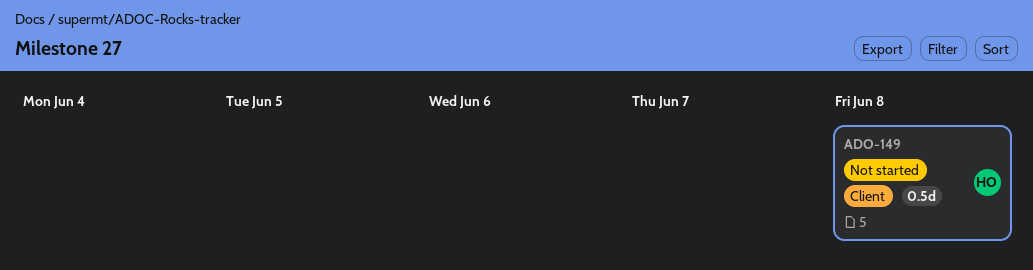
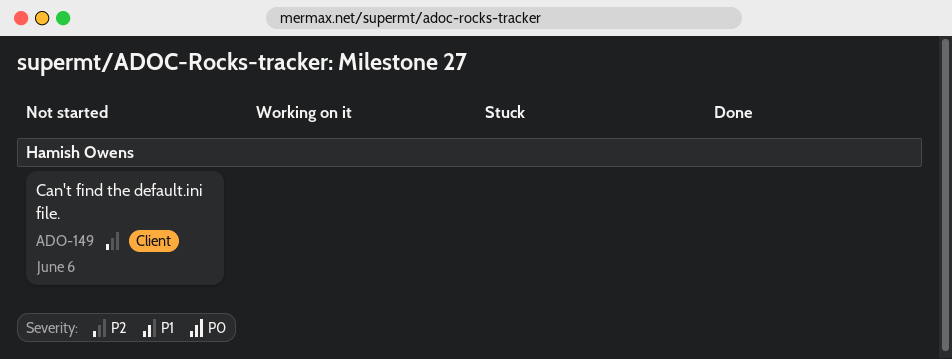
ADO-149, due: Jun 8 -> Jun 6

